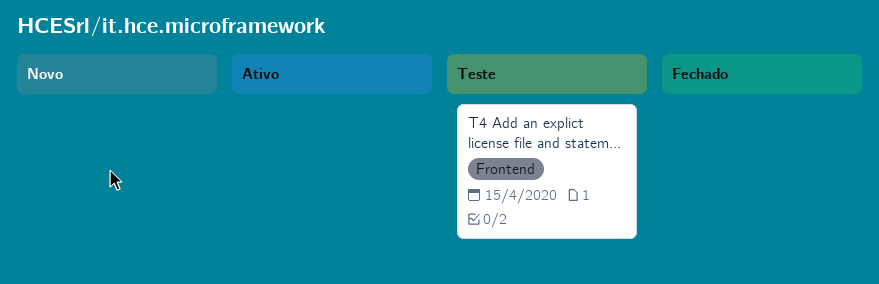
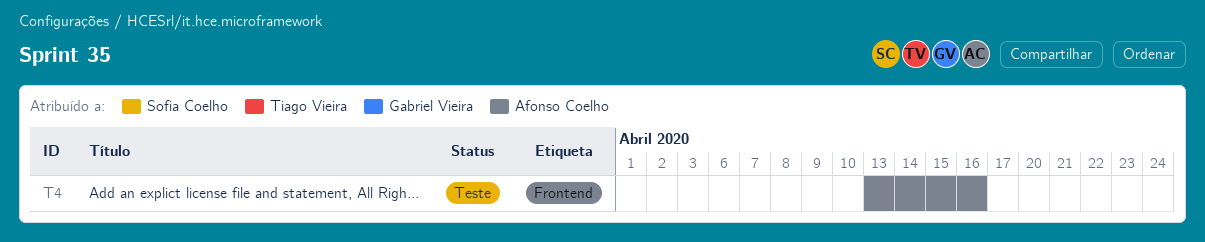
T4, due: Apr 15 -> Apr 16

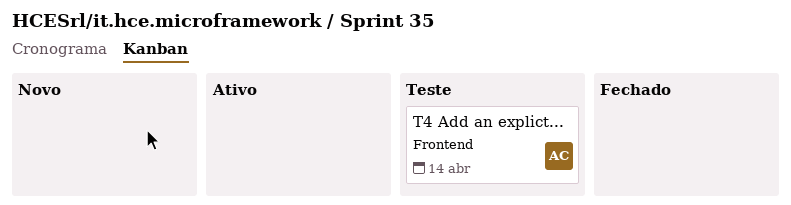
T4, due: Apr 16 -> Apr 14

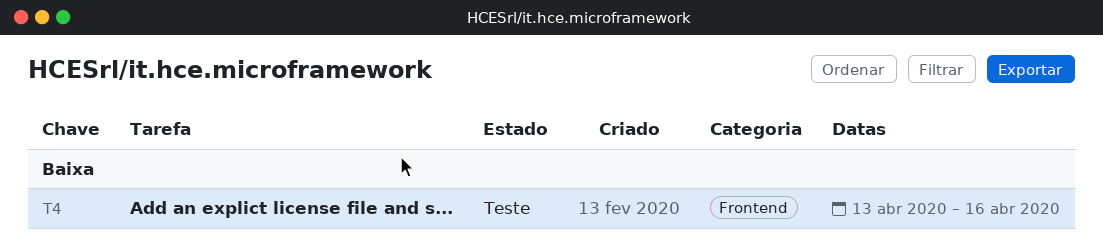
T4, due: Apr 14 -> Apr 16

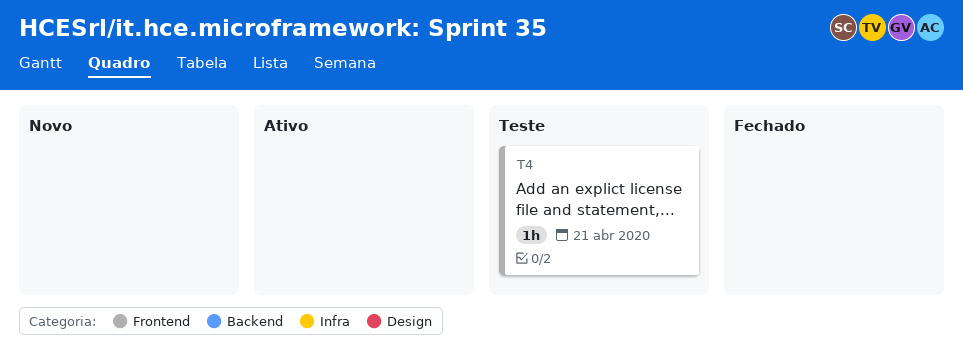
T4, due: Apr 16 -> Apr 21

